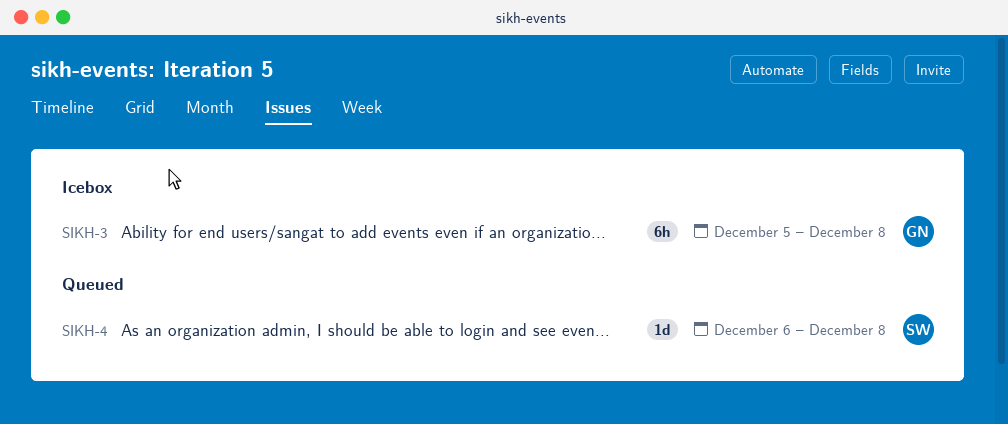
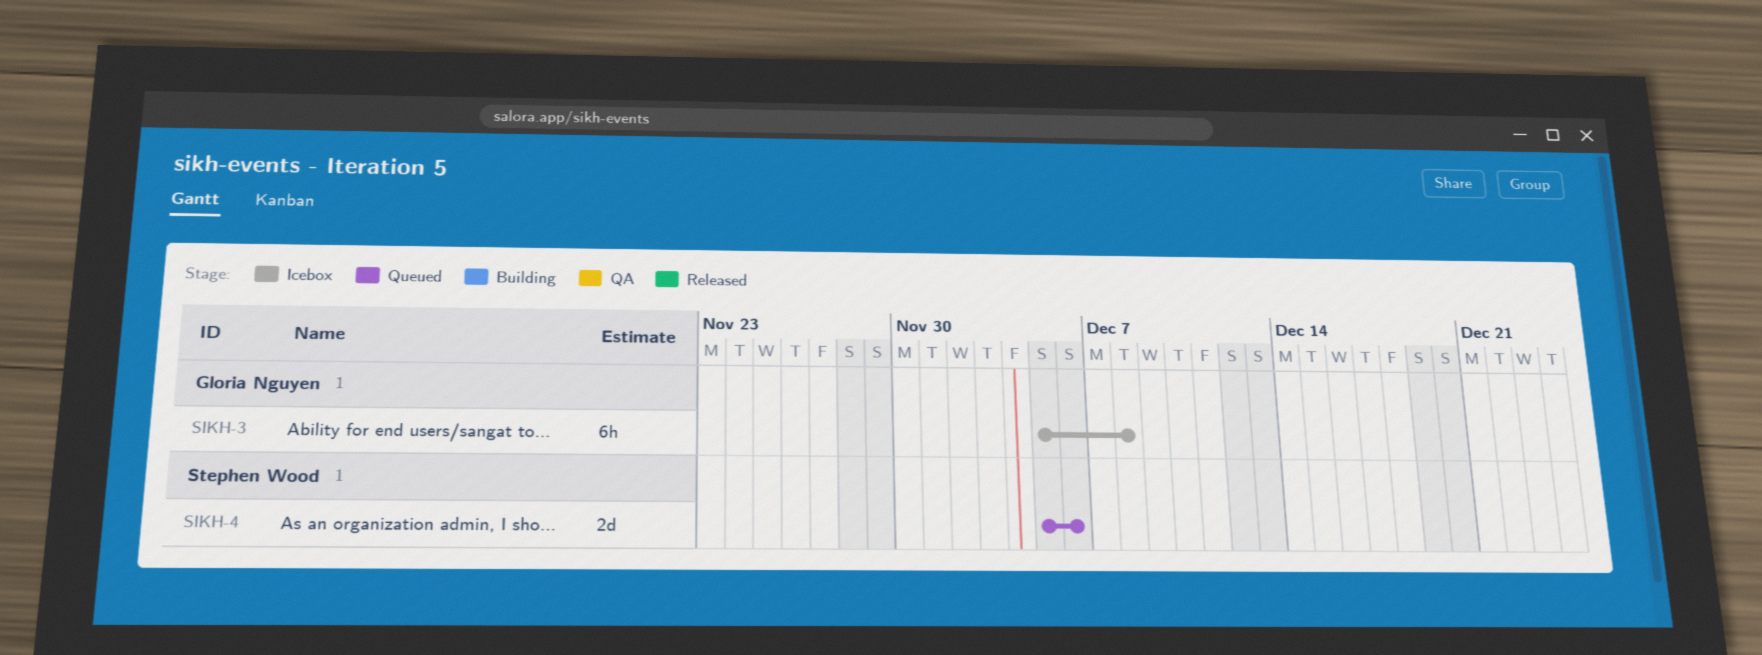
SIKH-4, estimate: 1d -> 2d
SIKH-4, start: Dec 6 -> Dec 5
SIKH-4, due: Dec 8 -> Dec 6

